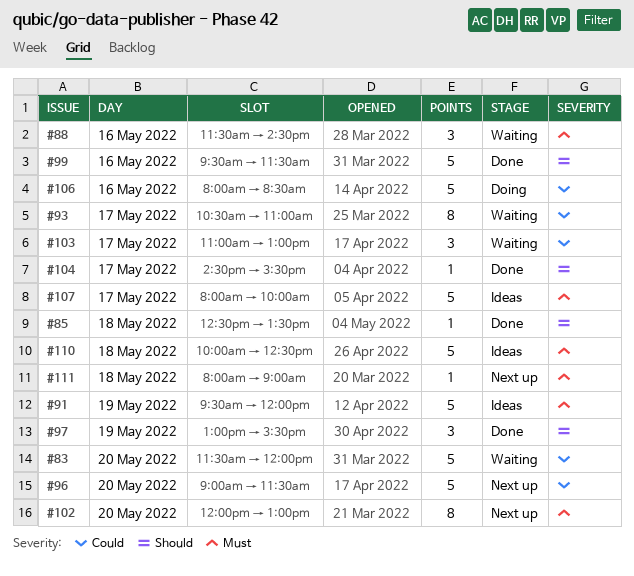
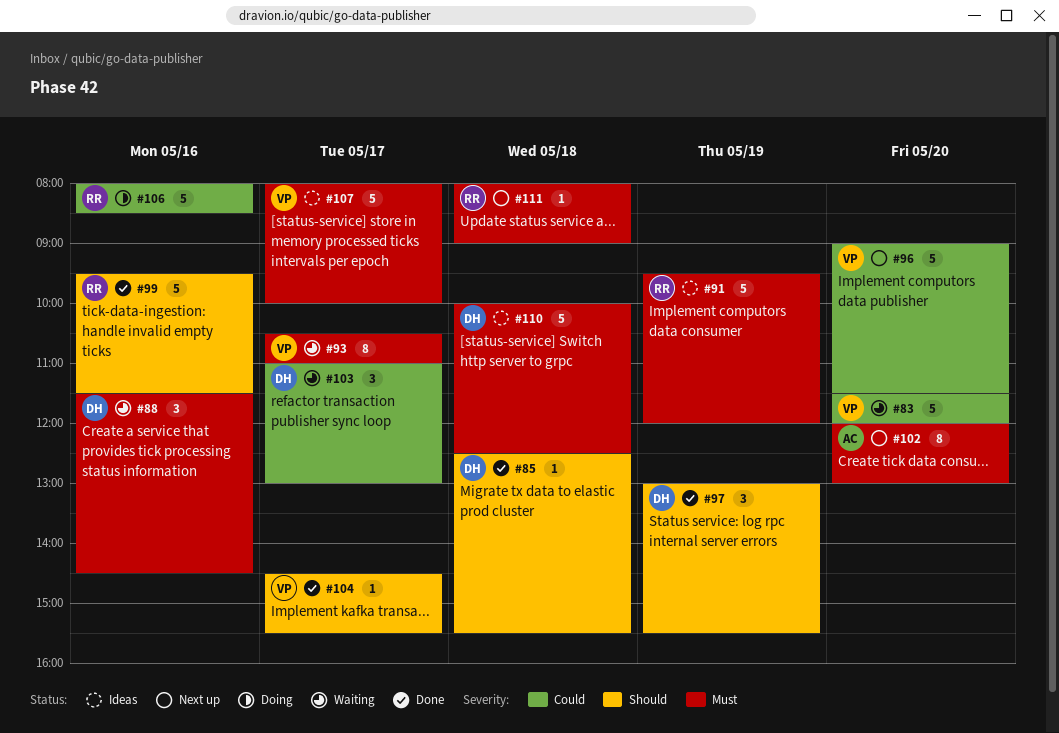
#85, ends: 13:30 -> 15:30
#93, priority: Could -> Must

